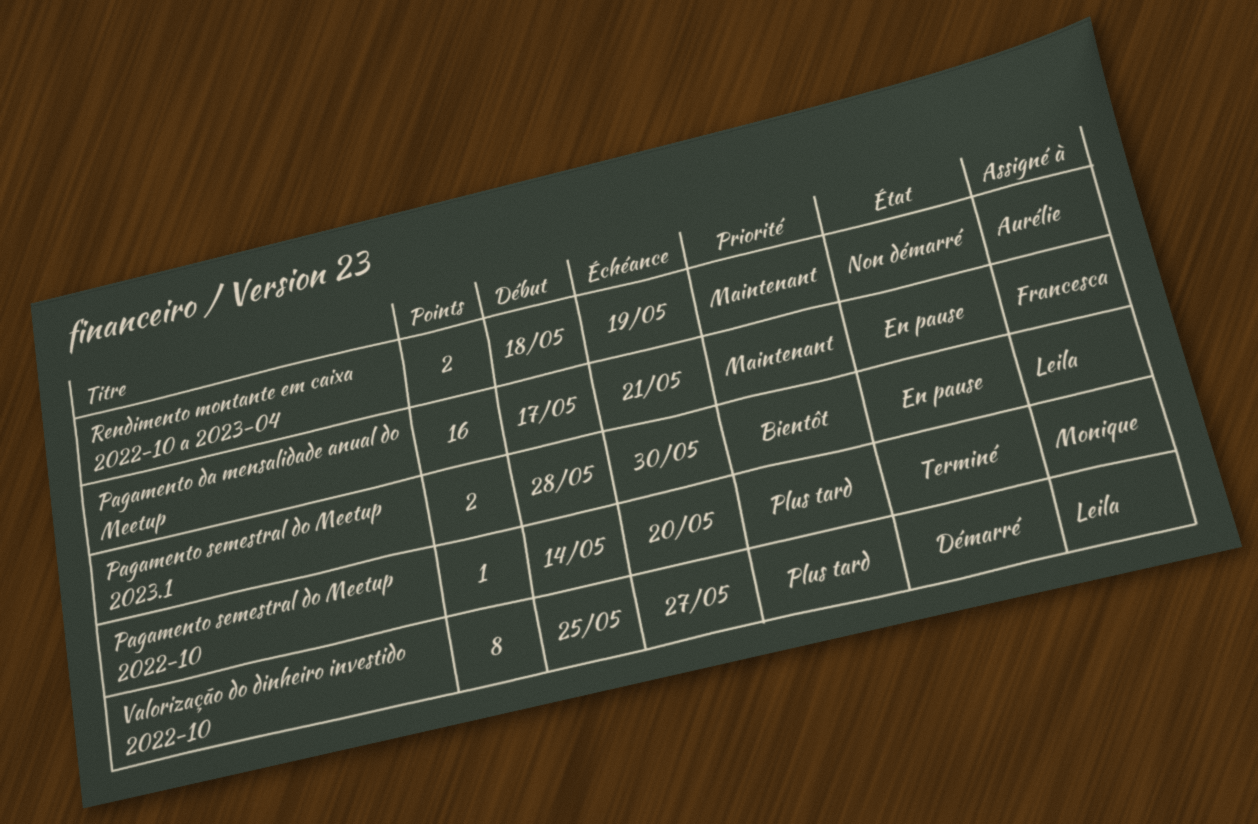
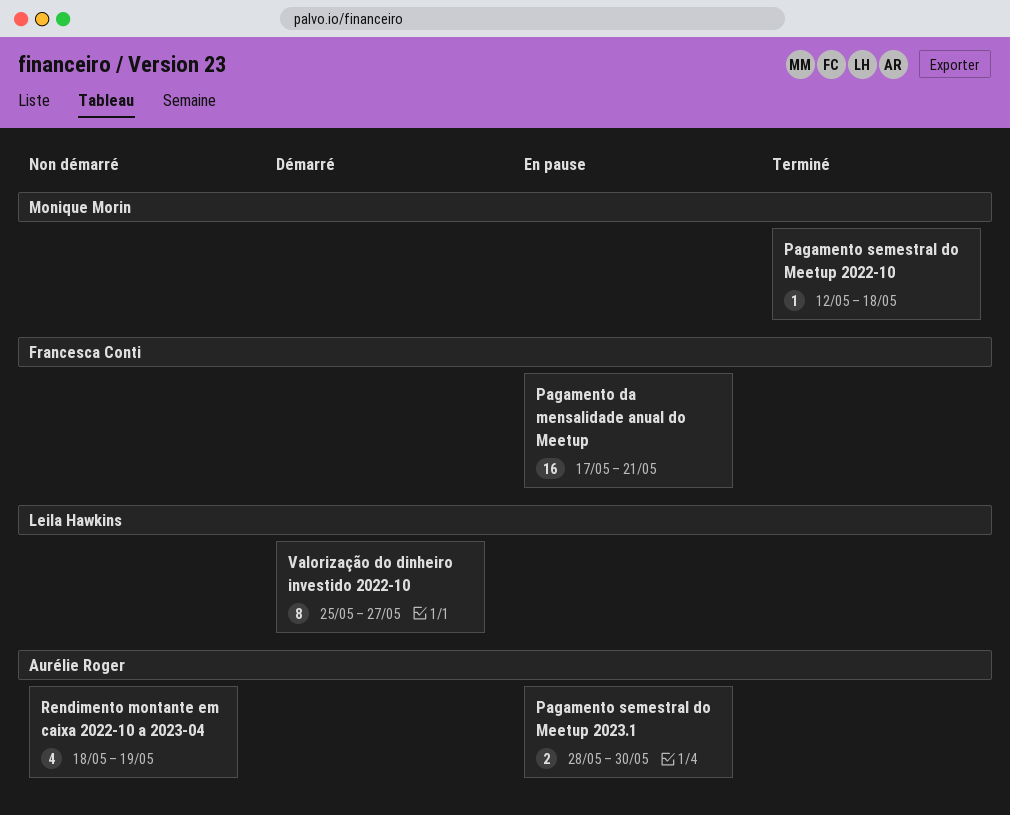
Pagamento semestral do Meetup 2022-10, start: May 14 -> May 12
Pagamento semestral do Meetup 2022-10, due: May 20 -> May 18
Pagamento semestral do Meetup 2023.1, owner: Leila Hawkins -> Aurélie Roger
Rendimento montante em caixa 2022-10 a 2023-04, estimate: 2 -> 4

